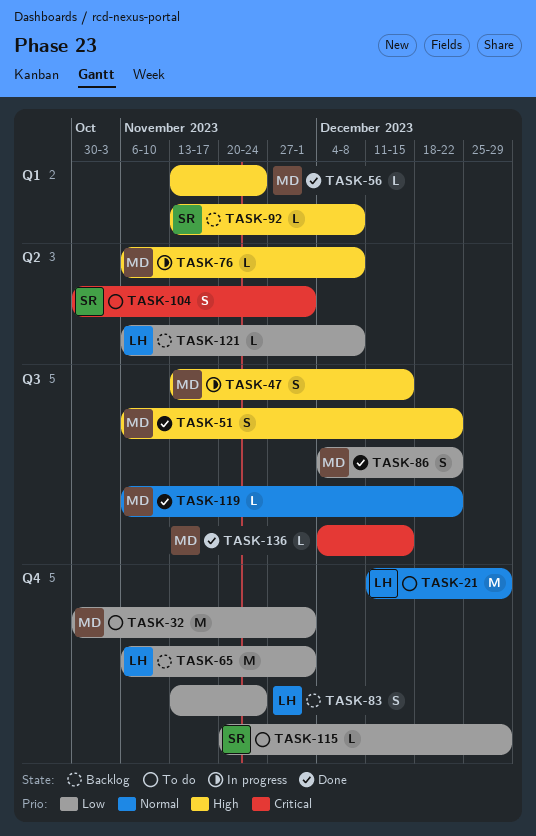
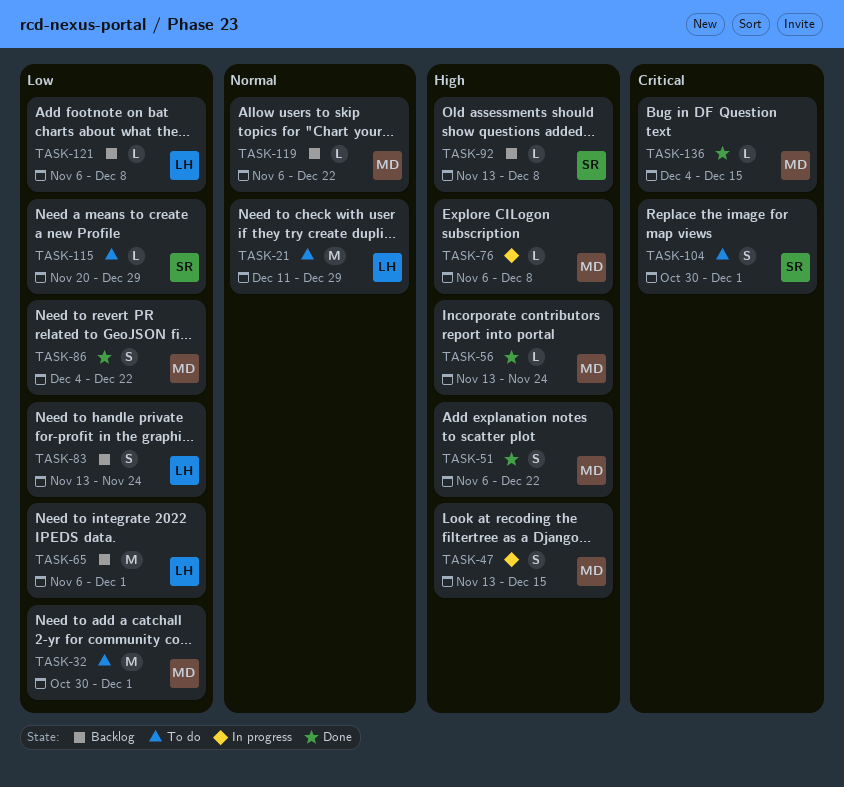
TASK-119, status: Done -> Backlog

